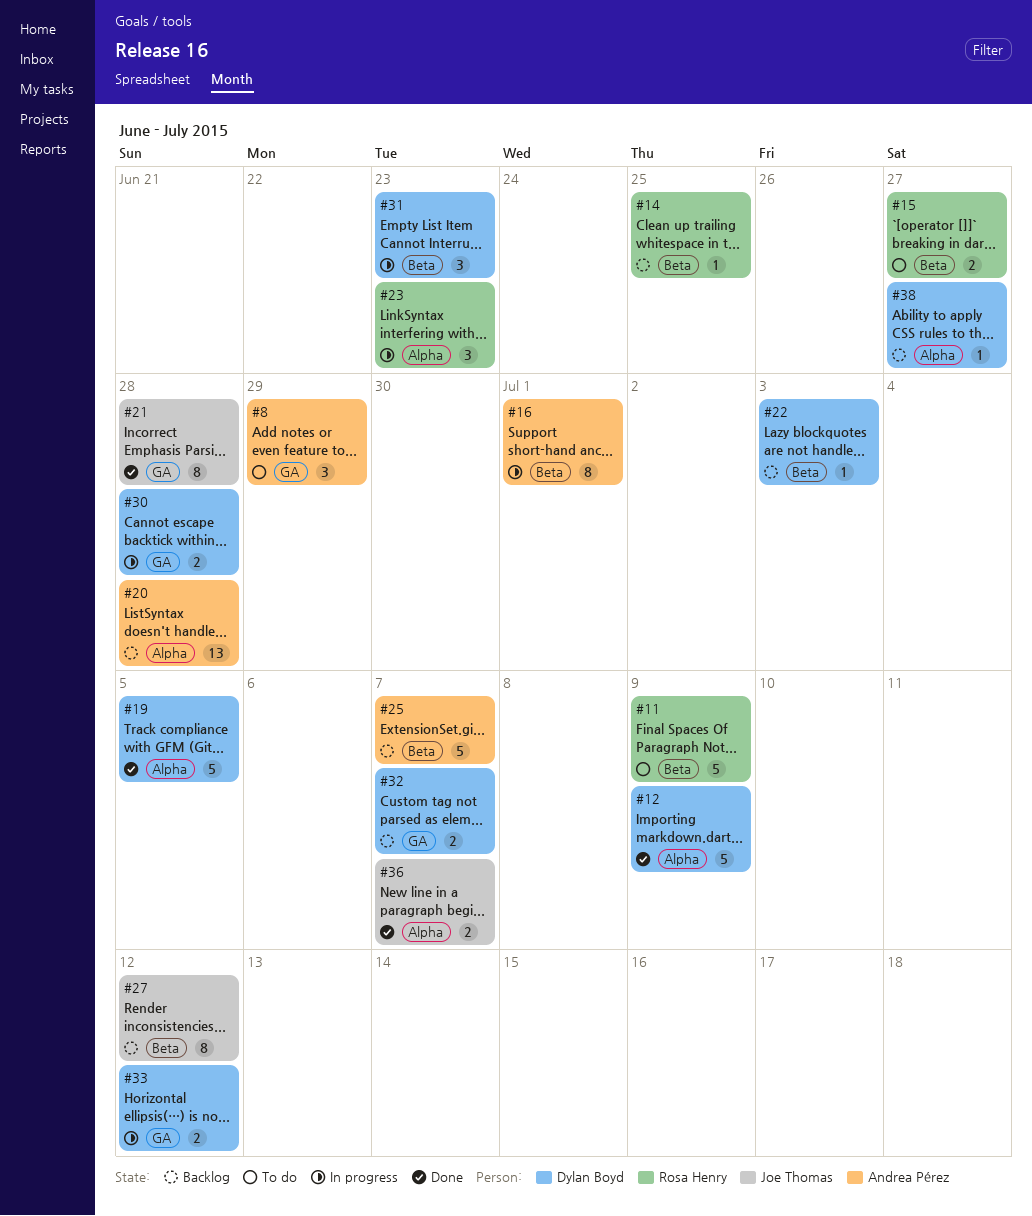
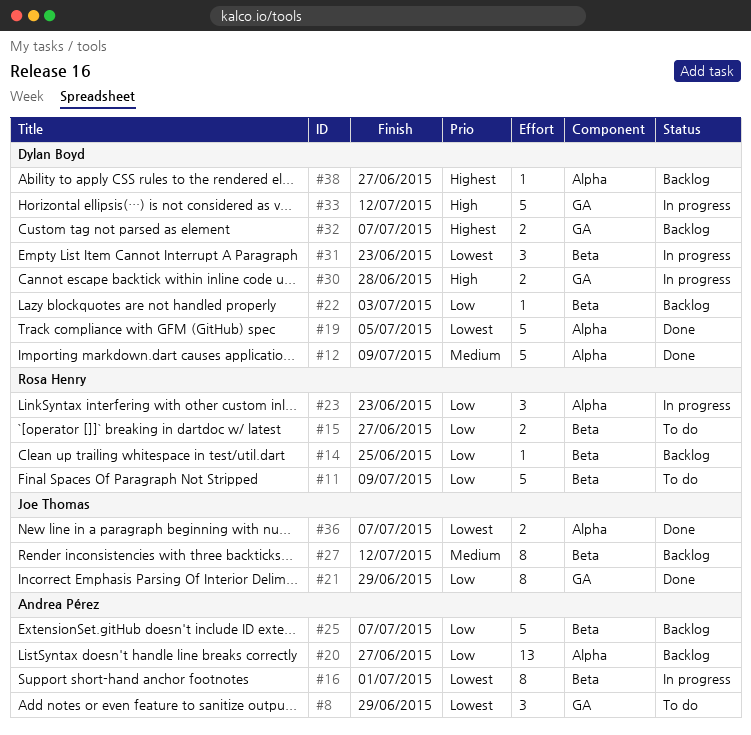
#20, due: Jun 28 -> Jun 27
#21, due: Jun 28 -> Jun 29
#33, estimate: 2 -> 5

